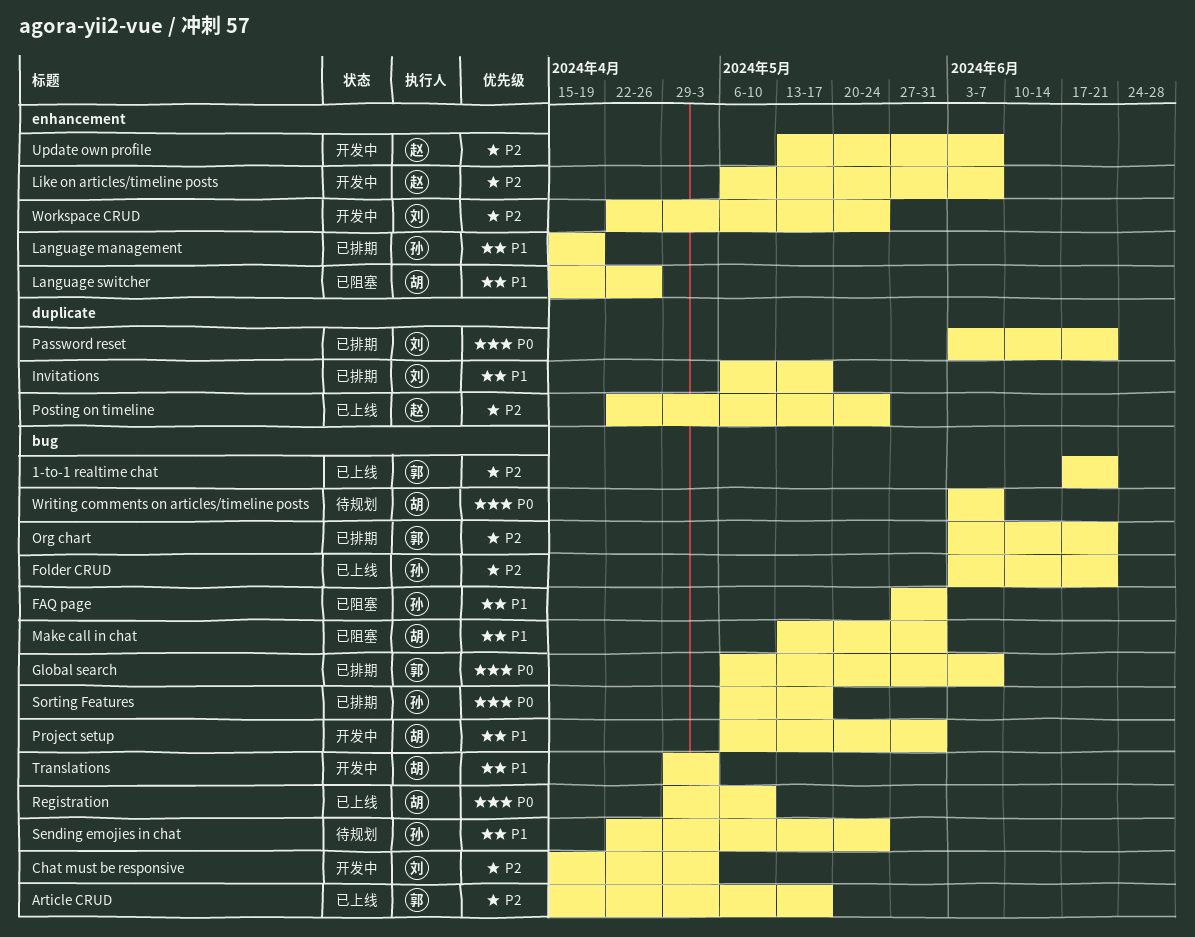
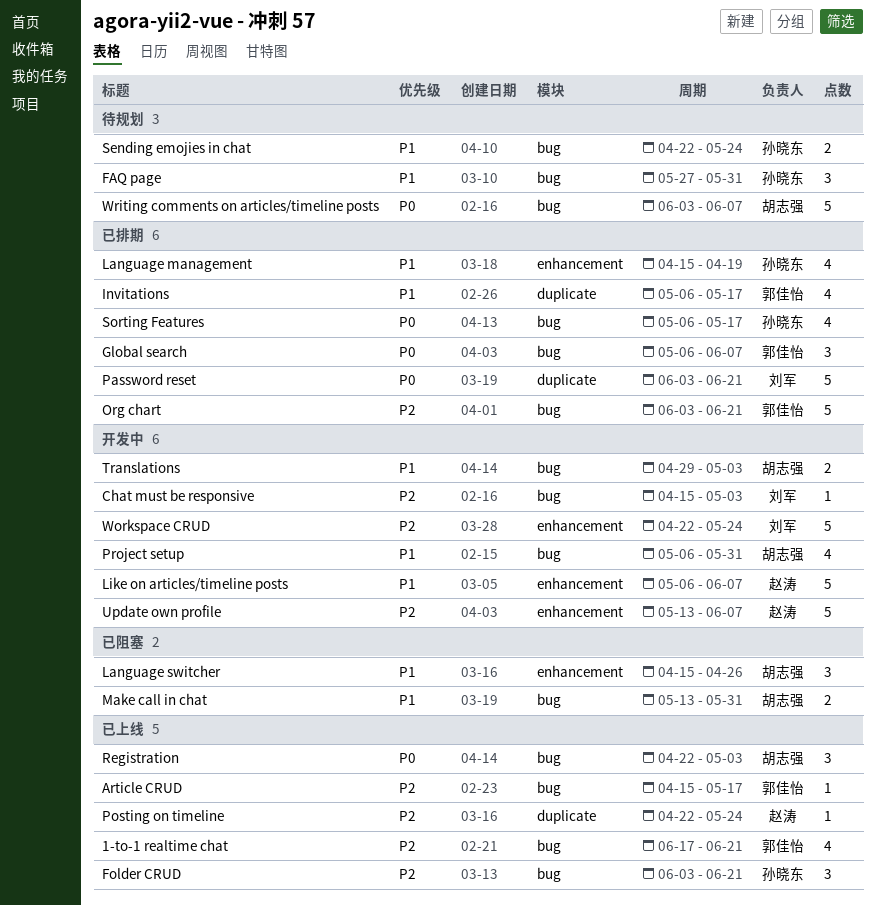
FAQ page, status: 已阻塞 -> 待规划
Invitations, owner: 刘军 -> 郭佳怡
Like on articles/timeline posts, priority: P2 -> P1
Registration, start: Apr 29 -> Apr 22
Registration, due: May 10 -> May 3

